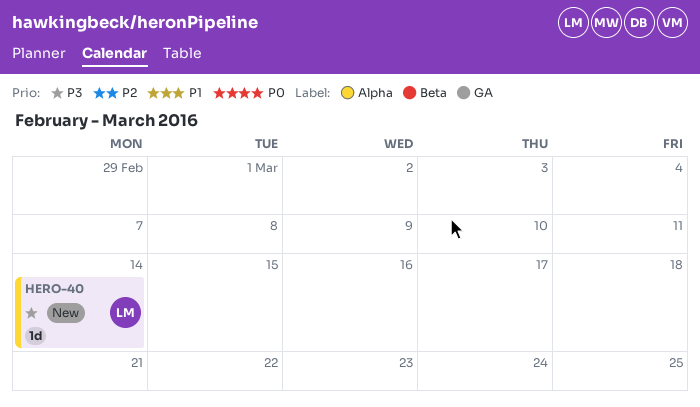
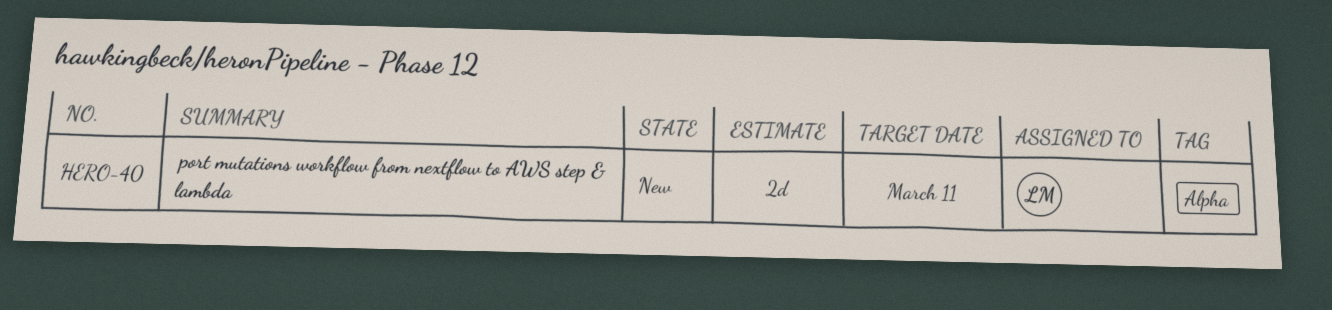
HERO-40, estimate: 1d -> 2d
HERO-40, due: Mar 14 -> Mar 11

